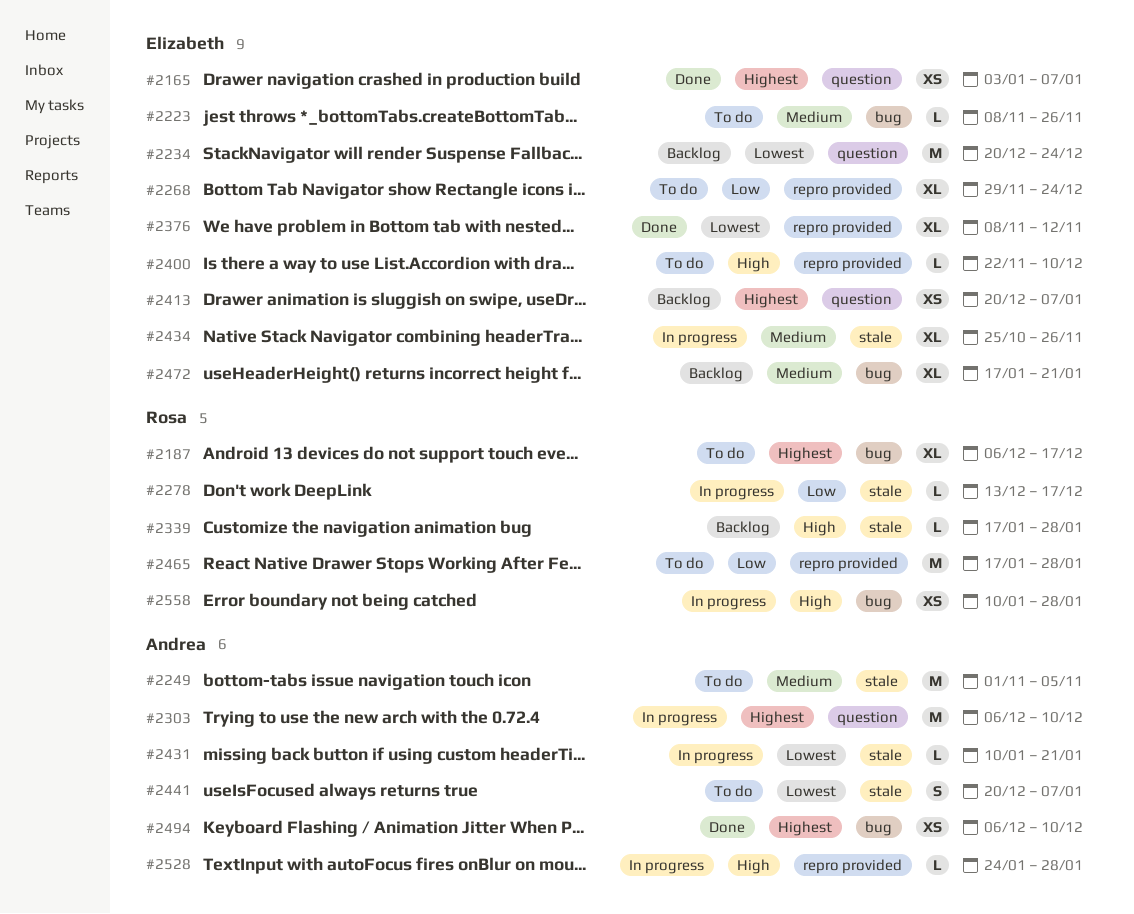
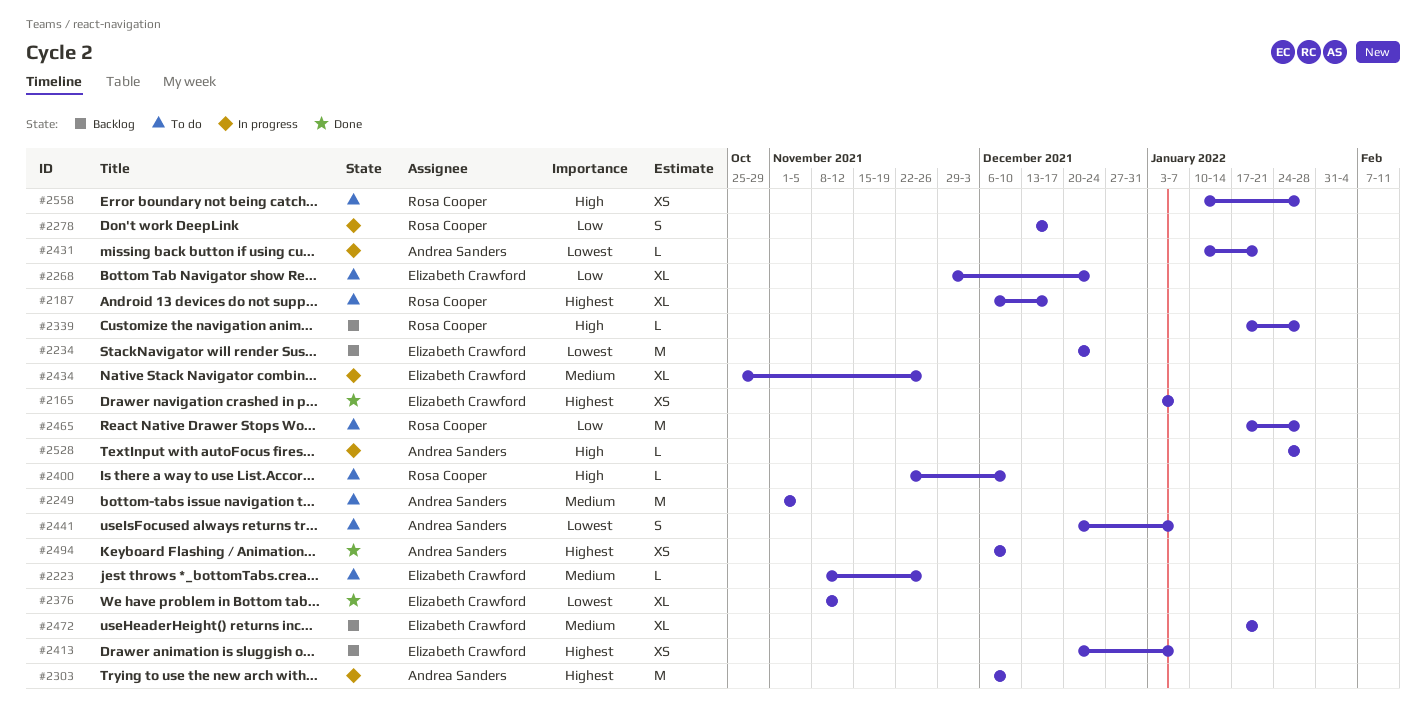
#2278, estimate: L -> S
#2400, owner: Elizabeth Crawford -> Rosa Cooper
#2558, status: In progress -> To do

